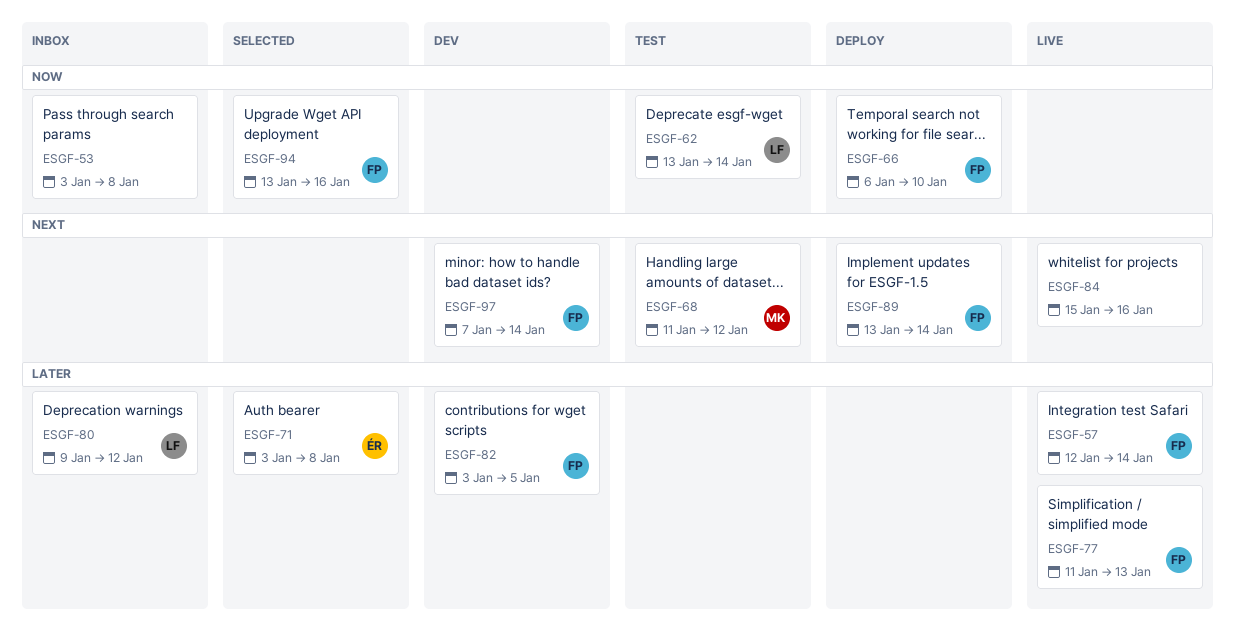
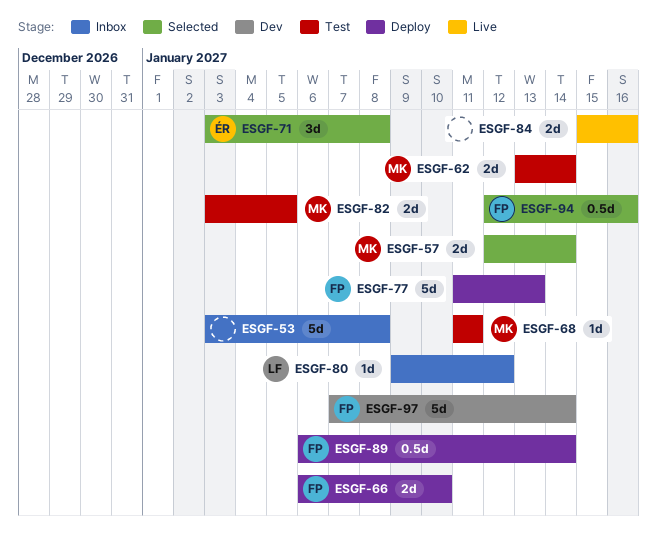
ESGF-57, status: Live -> Selected
ESGF-57, owner: FP -> MK
ESGF-62, owner: LF -> MK
ESGF-68, due: Jan 12 -> Jan 11
ESGF-77, status: Live -> Deploy
ESGF-82, status: Dev -> Test
ESGF-82, owner: FP -> MK
ESGF-89, start: Jan 13 -> Jan 6
ESGF-94, start: Jan 13 -> Jan 12

